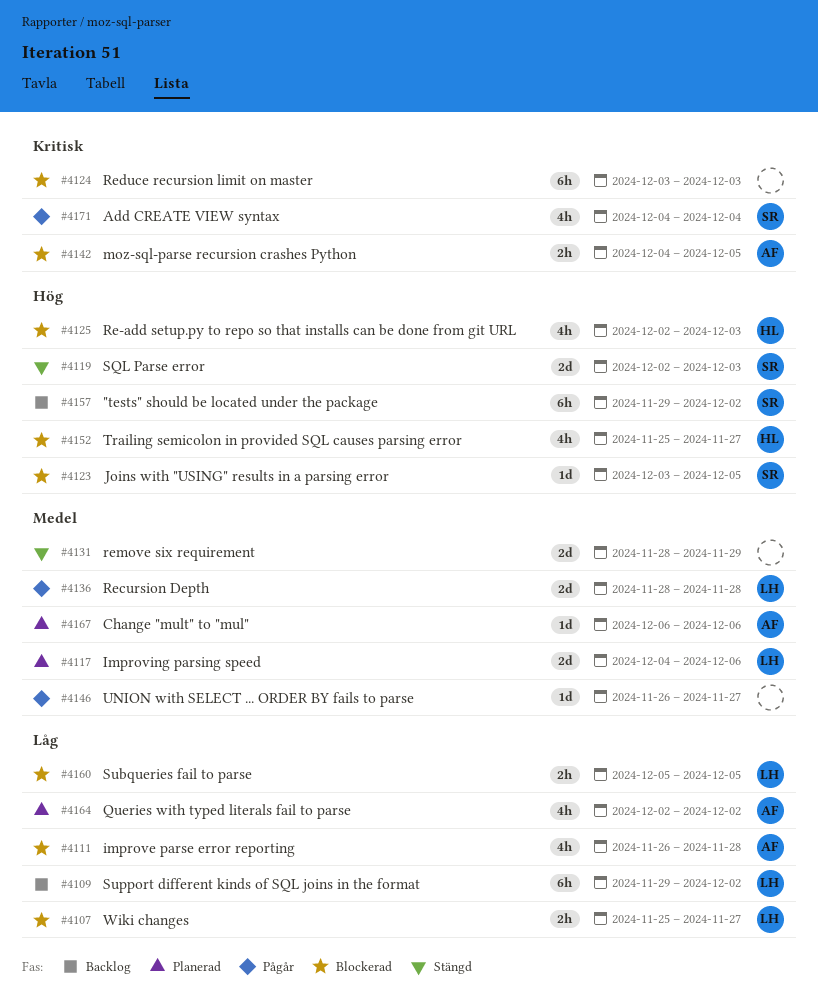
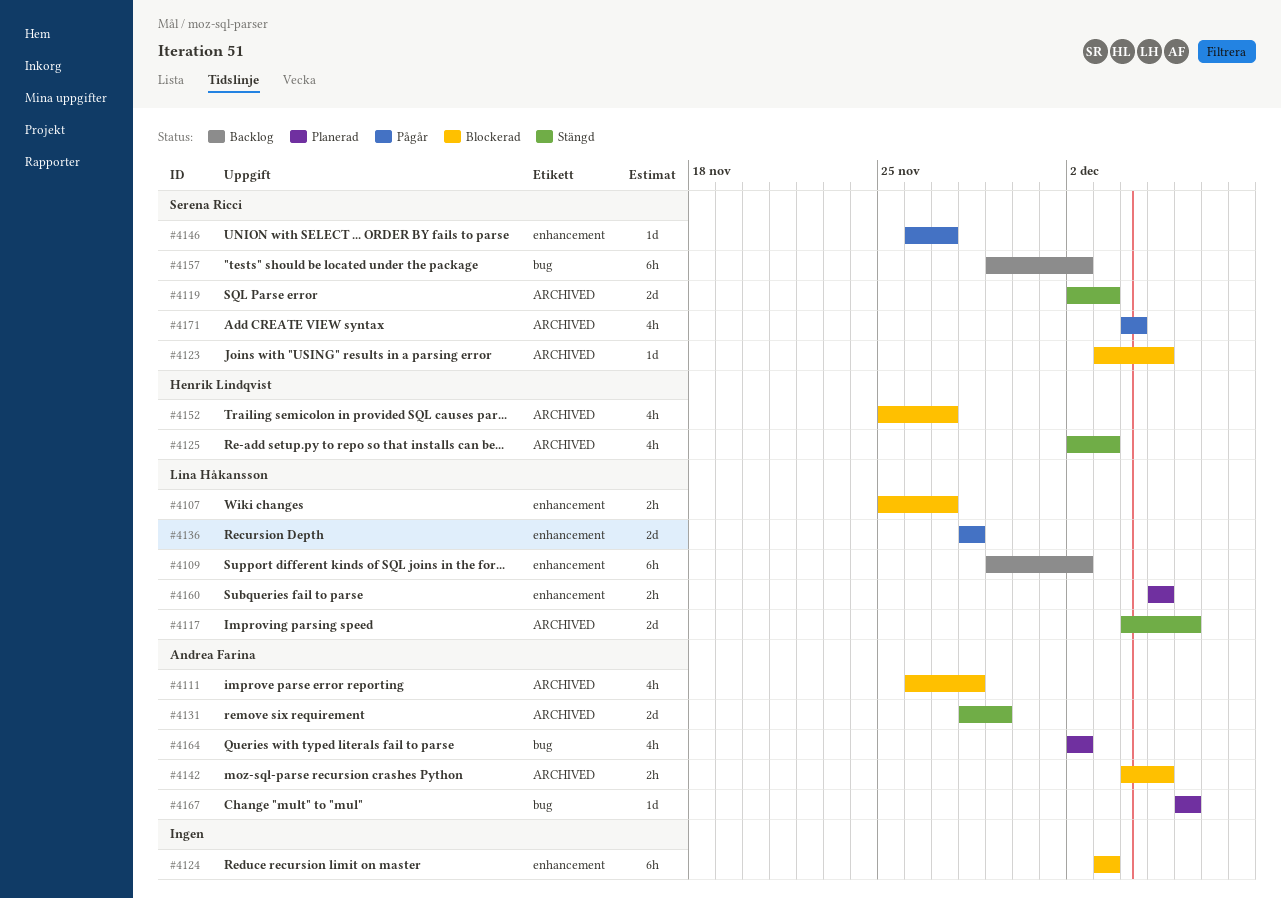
#4117, status: Planerad -> Stängd
#4125, status: Blockerad -> Stängd
#4131, owner: none -> Andrea Farina
#4146, owner: none -> Serena Ricci
#4160, status: Blockerad -> Planerad

